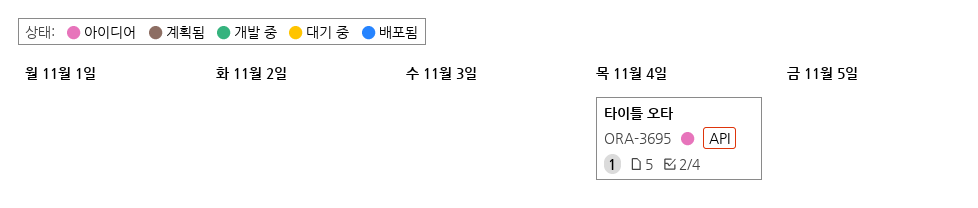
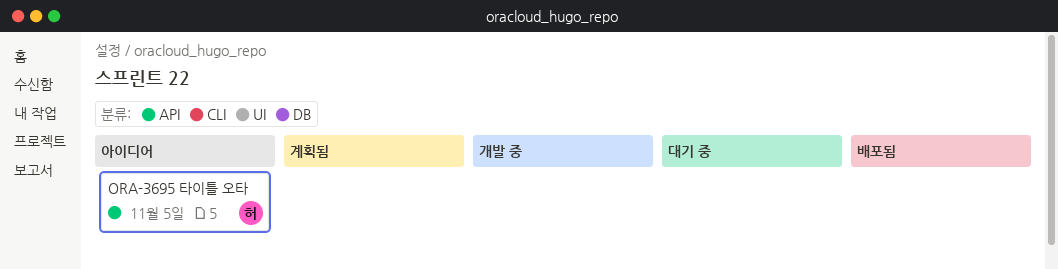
ORA-3695, due: Nov 4 -> Nov 5

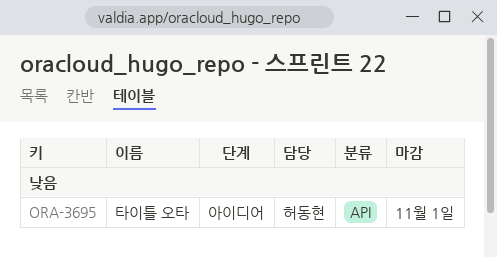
ORA-3695, due: Nov 5 -> Nov 1

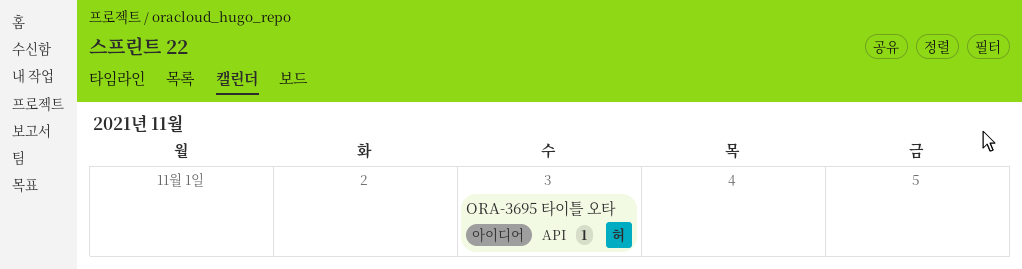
ORA-3695, due: Nov 1 -> Nov 3

